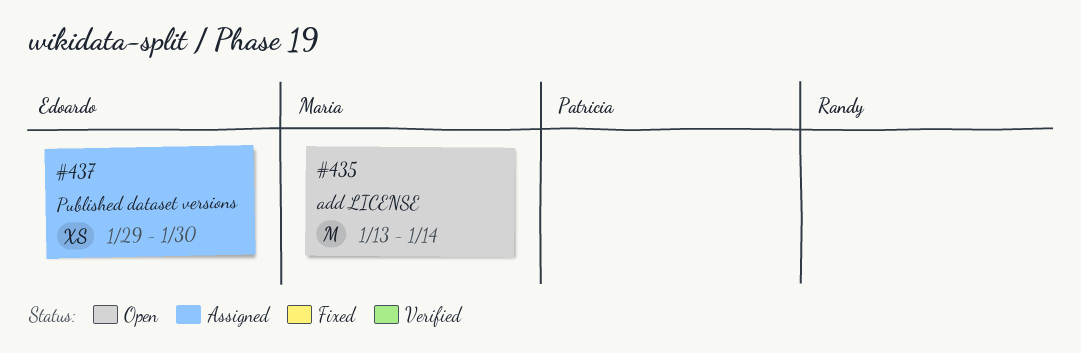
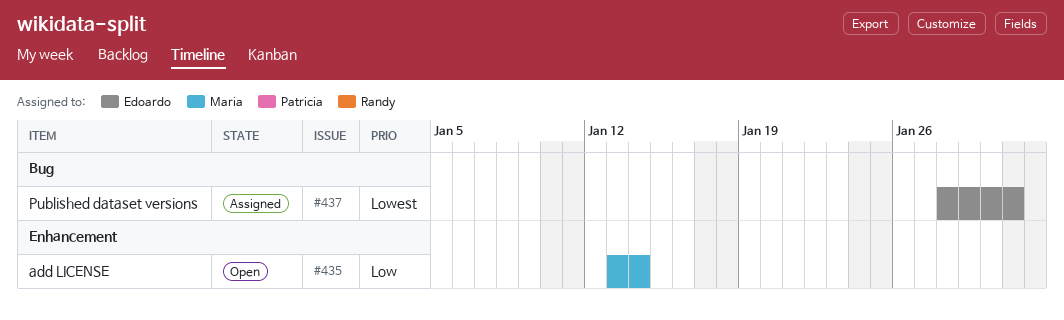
#437, start: Jan 29 -> Jan 28
#437, due: Jan 30 -> Jan 31

